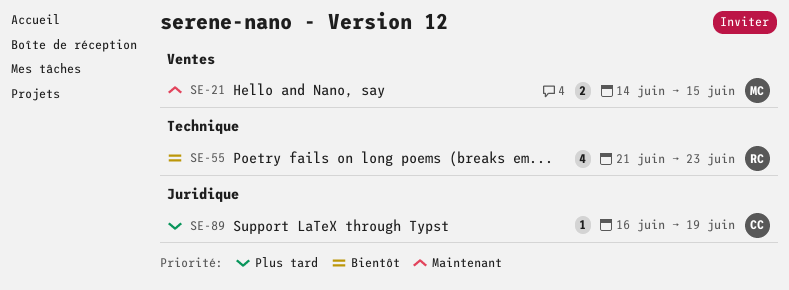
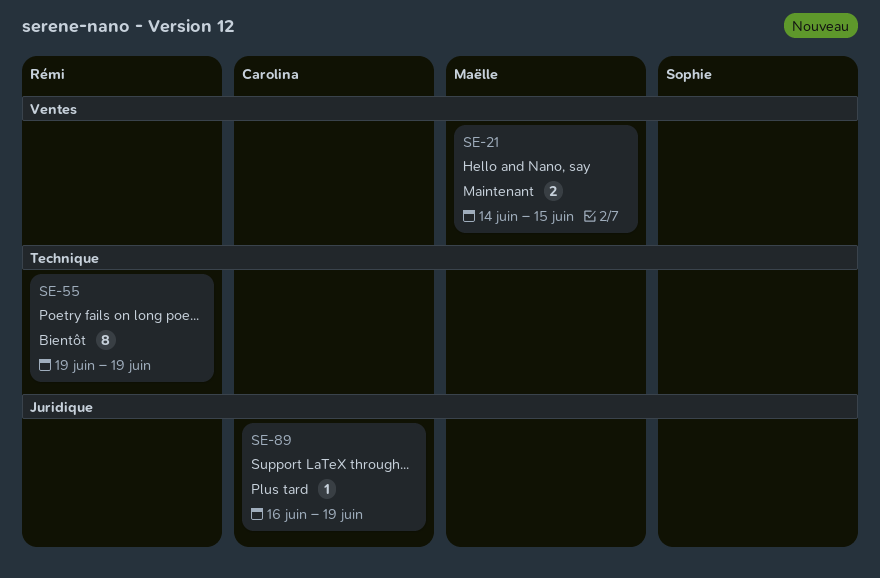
SE-55, estimate: 4 -> 8
SE-55, start: Jun 21 -> Jun 19
SE-55, due: Jun 23 -> Jun 19

